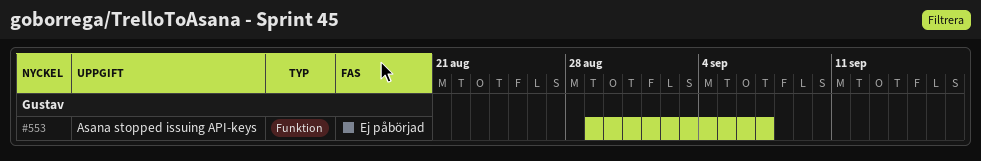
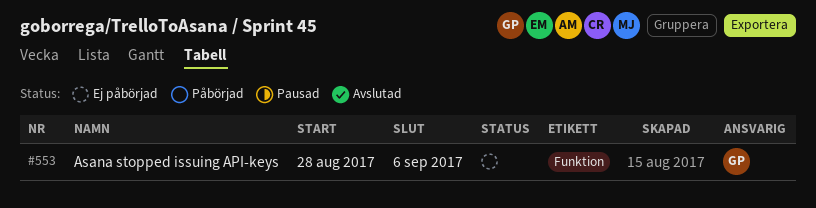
#553, start: Aug 29 -> Aug 28
#553, due: Sep 7 -> Sep 6

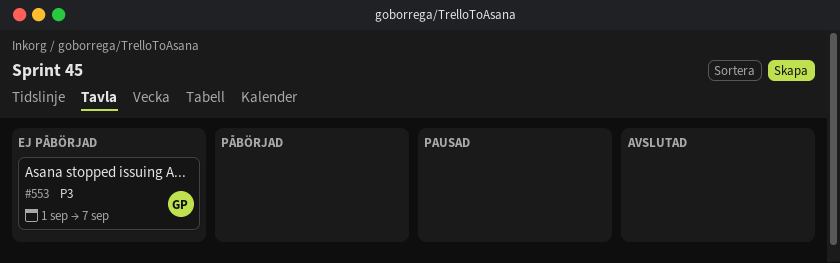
#553, start: Aug 28 -> Sep 1
#553, due: Sep 6 -> Sep 7

